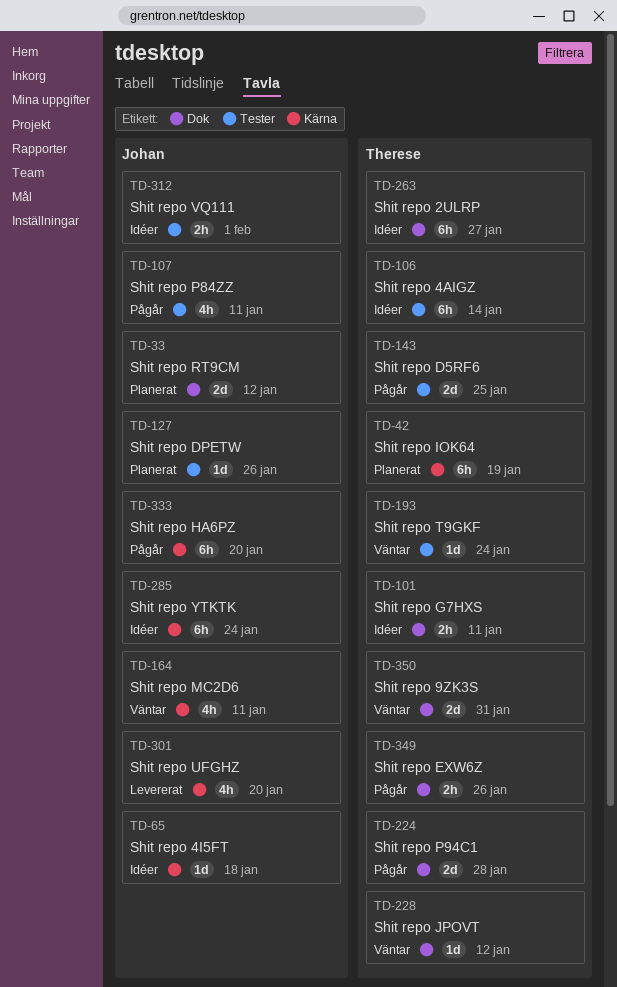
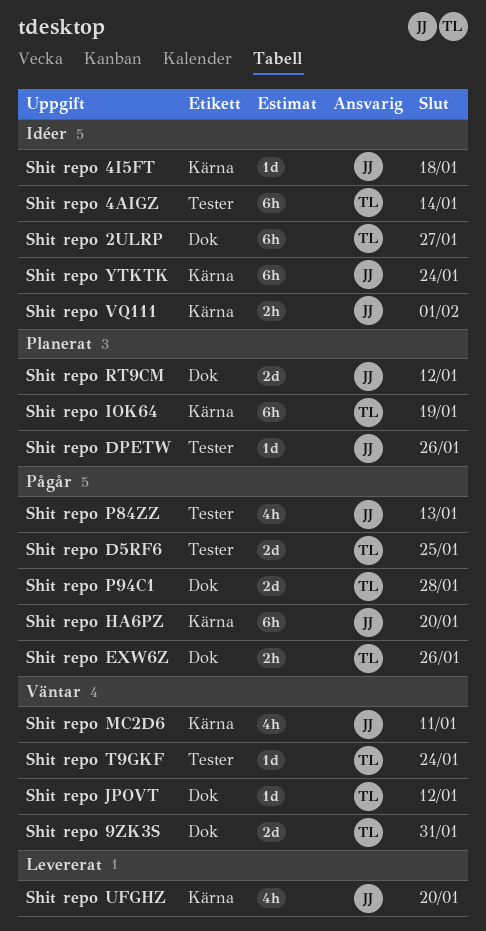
Shit repo G7HXS: present -> none
Shit repo P84ZZ, due: Jan 11 -> Jan 13
Shit repo VQ111, label: Tester -> Kärna

